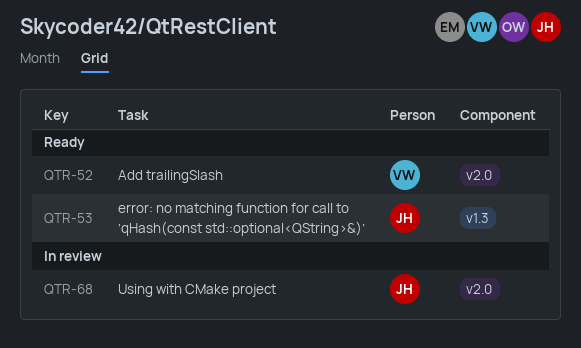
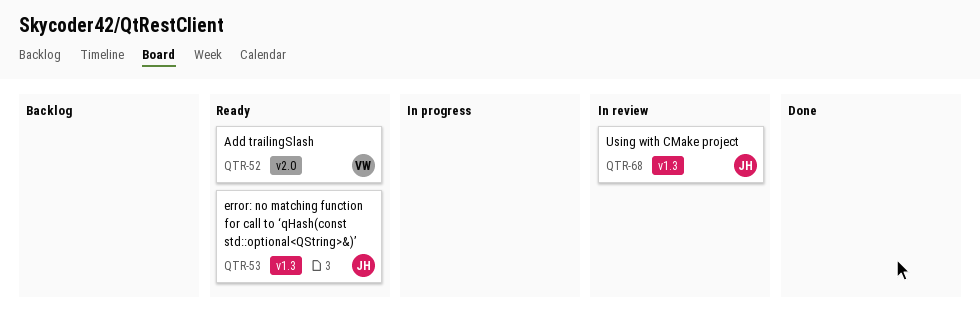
QTR-68, label: v2.0 -> v1.3

